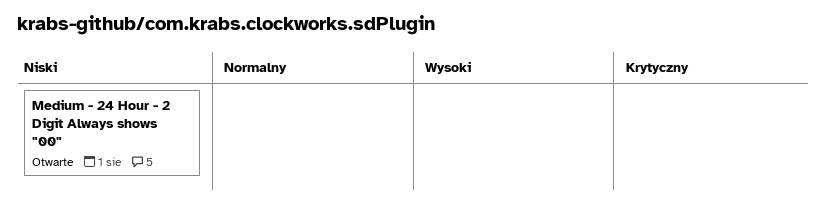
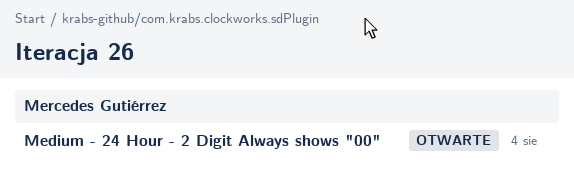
Medium - 24 Hour - 2 Digit Always shows "00", due: Aug 1 -> Aug 4

